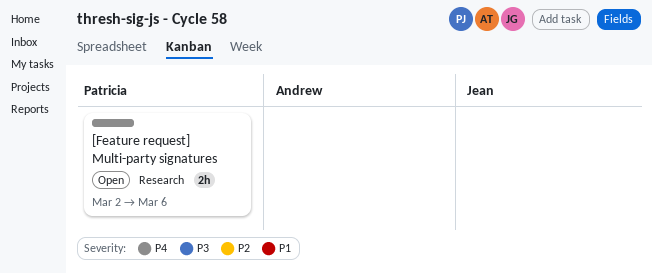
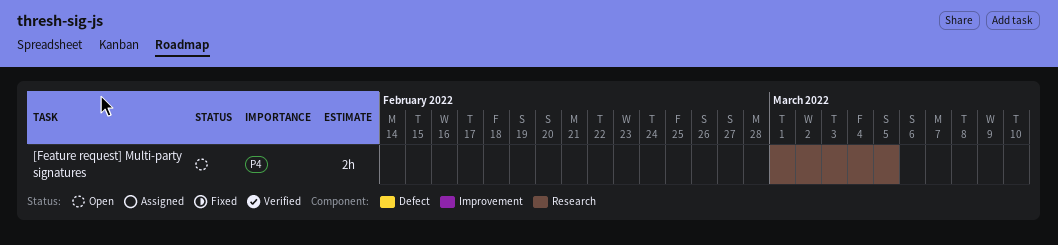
[Feature request] Multi-party signatures, start: Mar 2 -> Mar 1
[Feature request] Multi-party signatures, due: Mar 6 -> Mar 5

